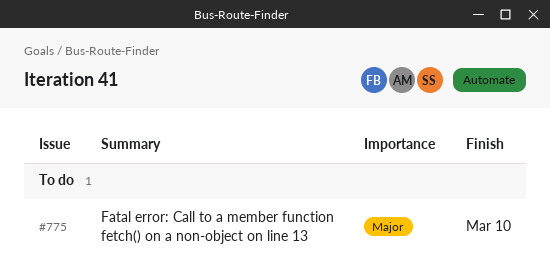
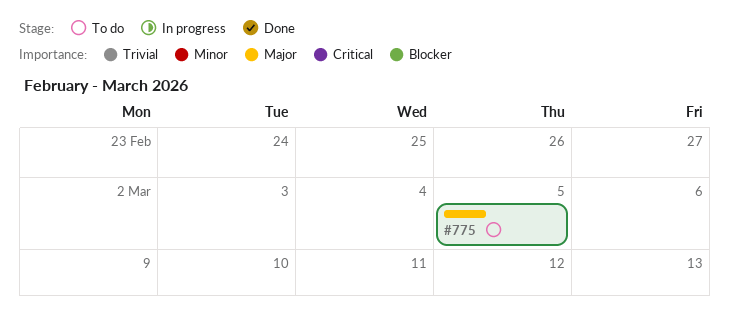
#775, due: Mar 10 -> Mar 5

